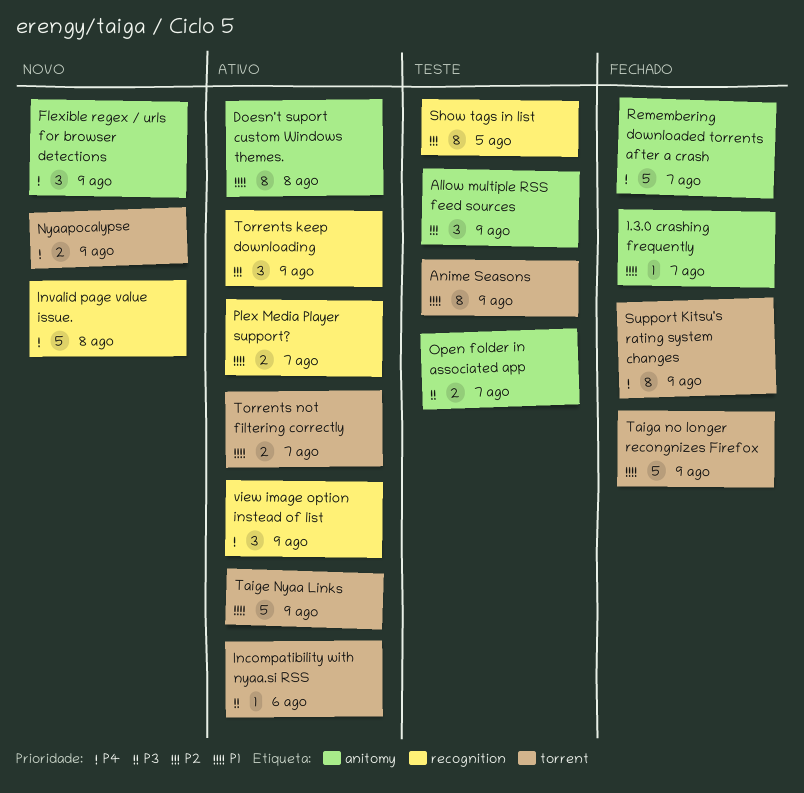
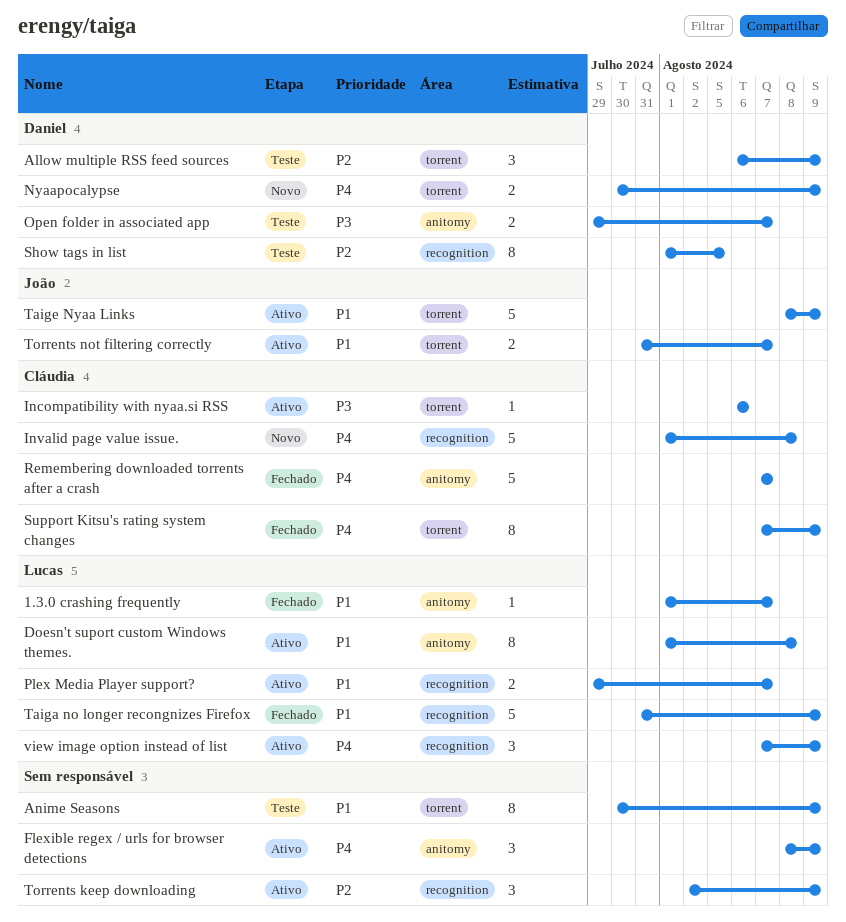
Allow multiple RSS feed sources, label: anitomy -> torrent
Flexible regex / urls for browser detections, status: Novo -> Ativo
Taiga no longer recongnizes Firefox, label: torrent -> recognition

